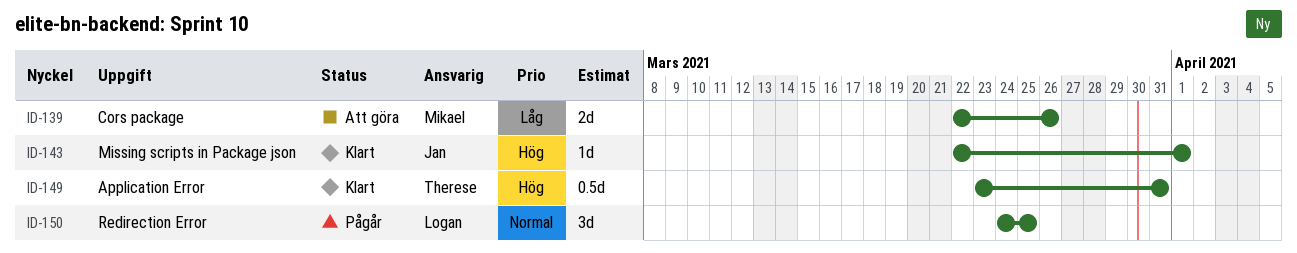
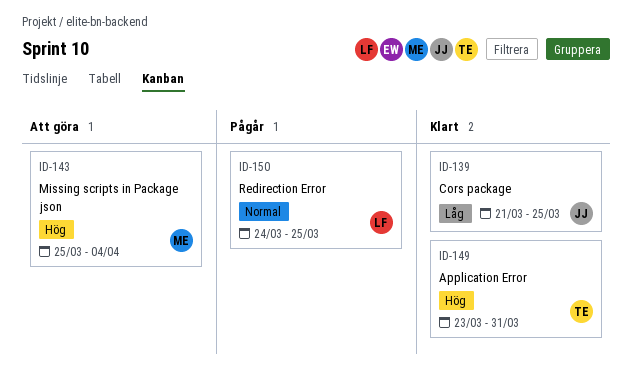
ID-139, status: Att göra -> Klart
ID-139, owner: Mikael -> Jan
ID-139, start: Mar 22 -> Mar 21
ID-139, due: Mar 26 -> Mar 25
ID-143, status: Klart -> Att göra
ID-143, owner: Jan -> Mikael
ID-143, start: Mar 22 -> Mar 25
ID-143, due: Apr 1 -> Apr 4

